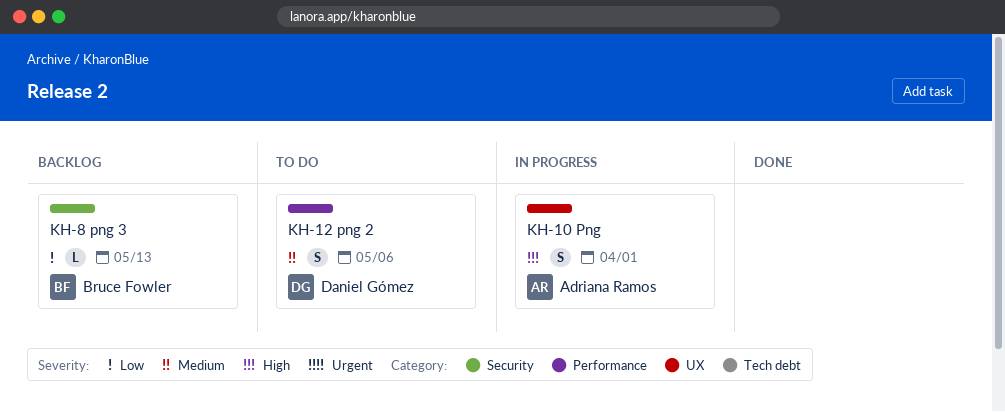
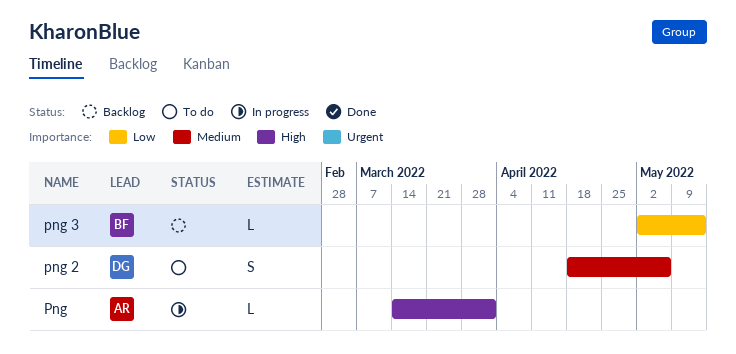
Png, estimate: S -> L

